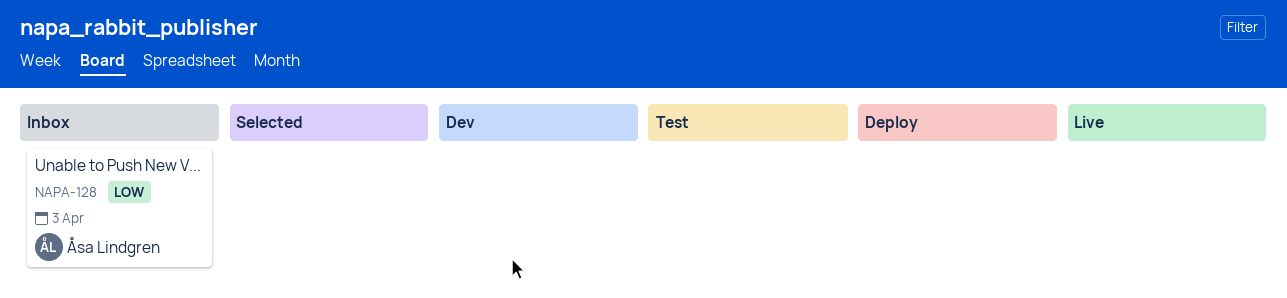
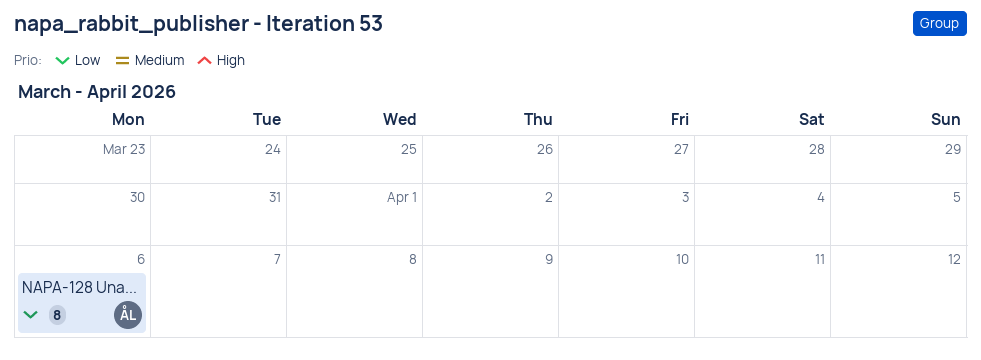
NAPA-128, due: Apr 3 -> Apr 6

